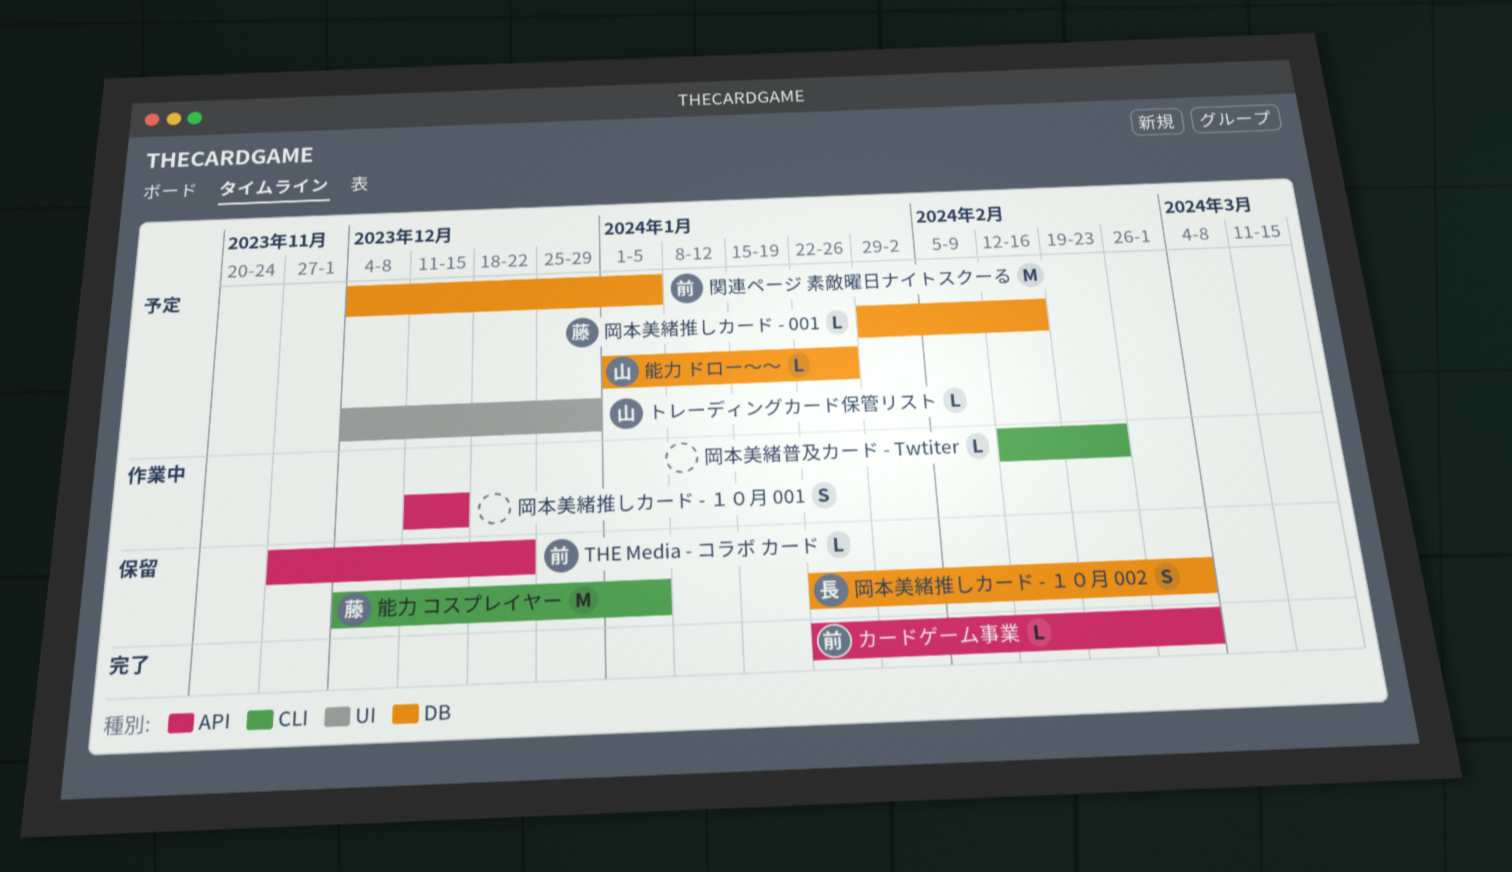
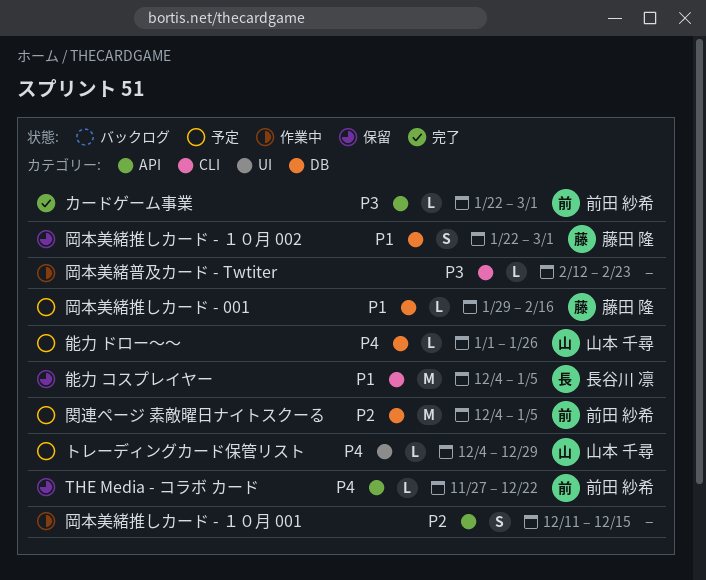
岡本美緒推しカード - １０月 002, owner: 長谷川 凛 -> 藤田 隆
能力 コスプレイヤー, owner: 藤田 隆 -> 長谷川 凛

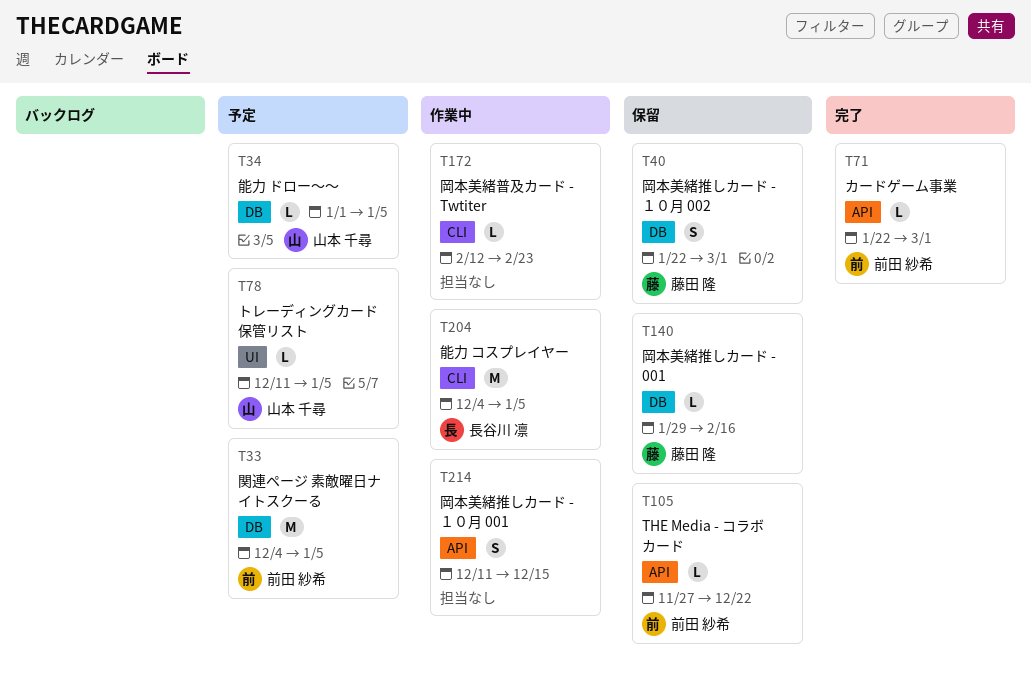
トレーディングカード保管リスト, start: Dec 4 -> Dec 11
トレーディングカード保管リスト, due: Dec 29 -> Jan 5
岡本美緒推しカード - 001, status: 予定 -> 保留
能力 コスプレイヤー, status: 保留 -> 作業中
能力 ドロー〜〜, due: Jan 26 -> Jan 5

